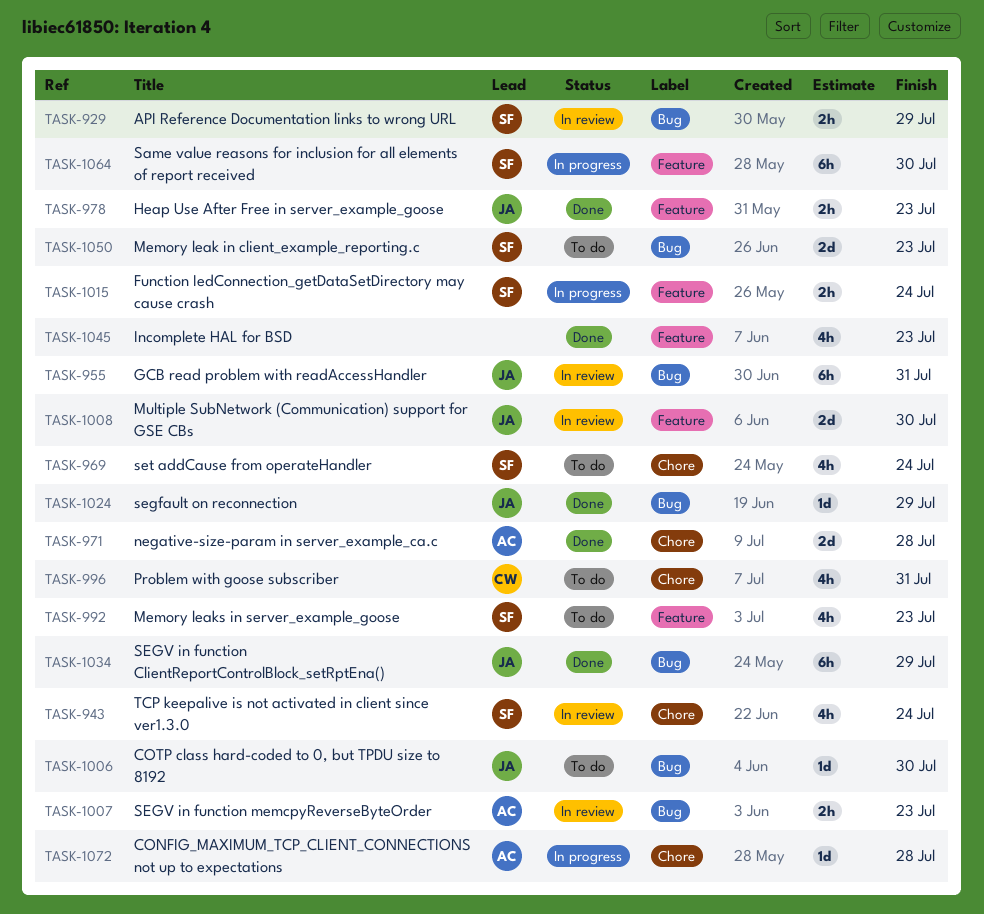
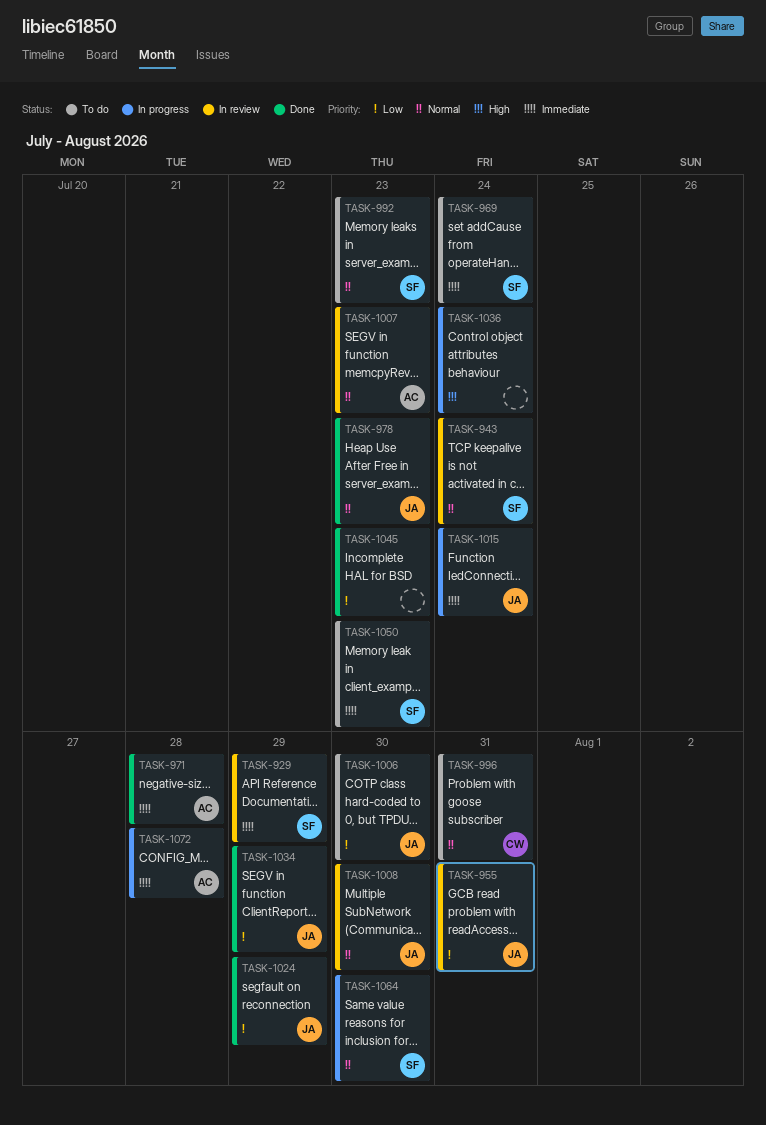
TASK-1015, owner: SF -> JA
TASK-1036: none -> present

